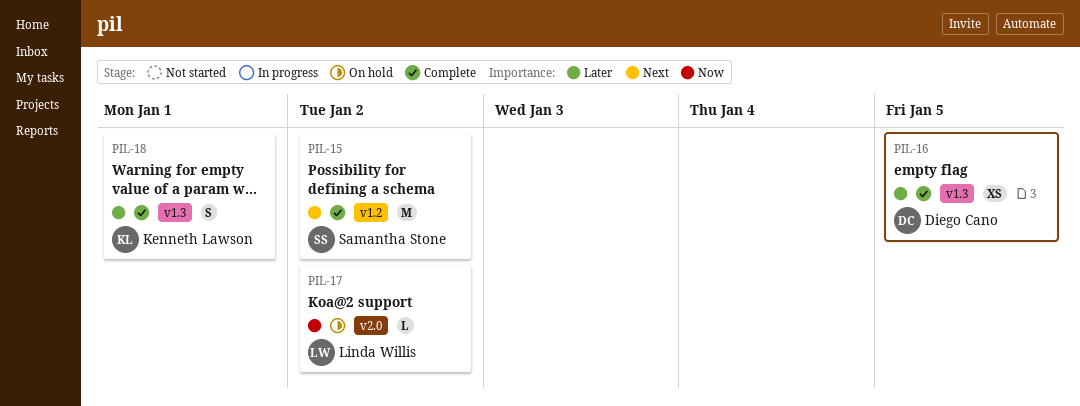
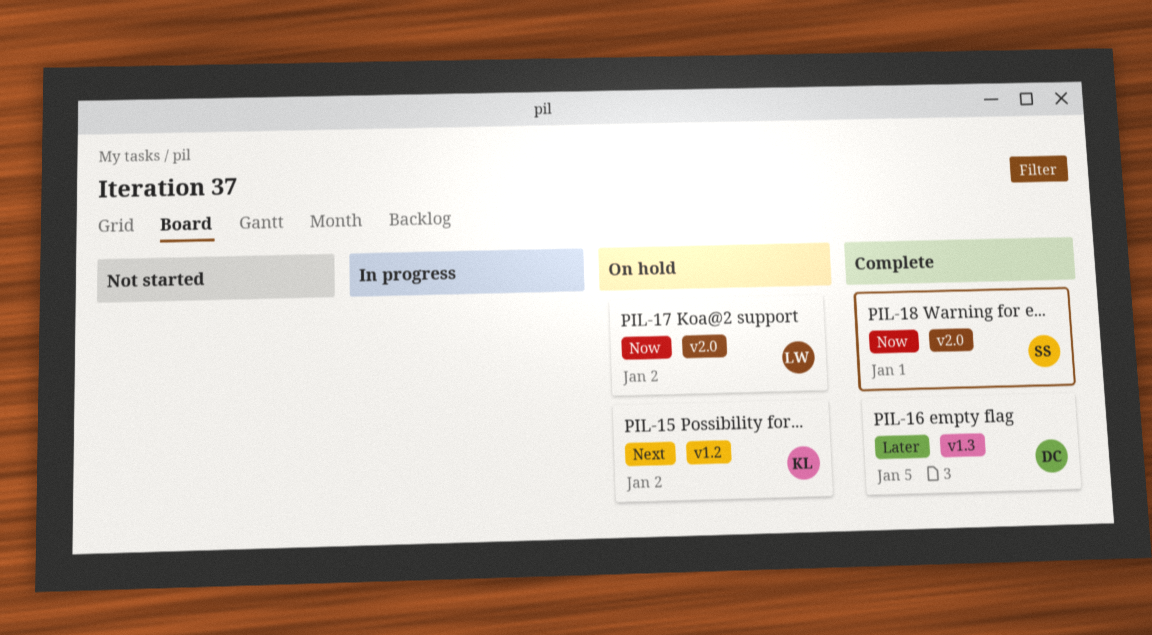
PIL-15, status: Complete -> On hold
PIL-15, owner: Samantha Stone -> Kenneth Lawson
PIL-18, owner: Kenneth Lawson -> Samantha Stone
PIL-18, priority: Later -> Now
PIL-18, label: v1.3 -> v2.0

